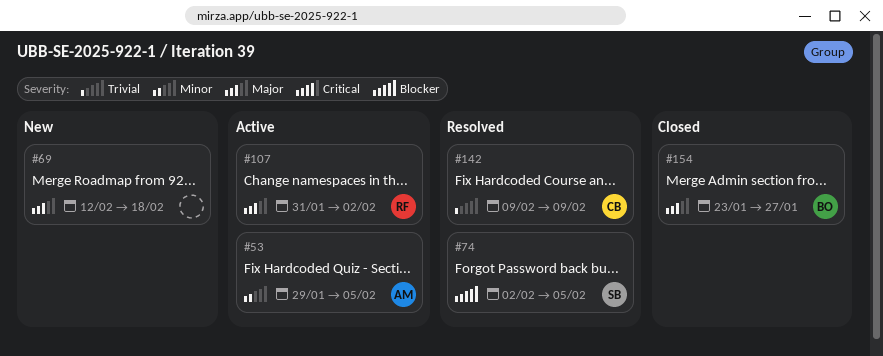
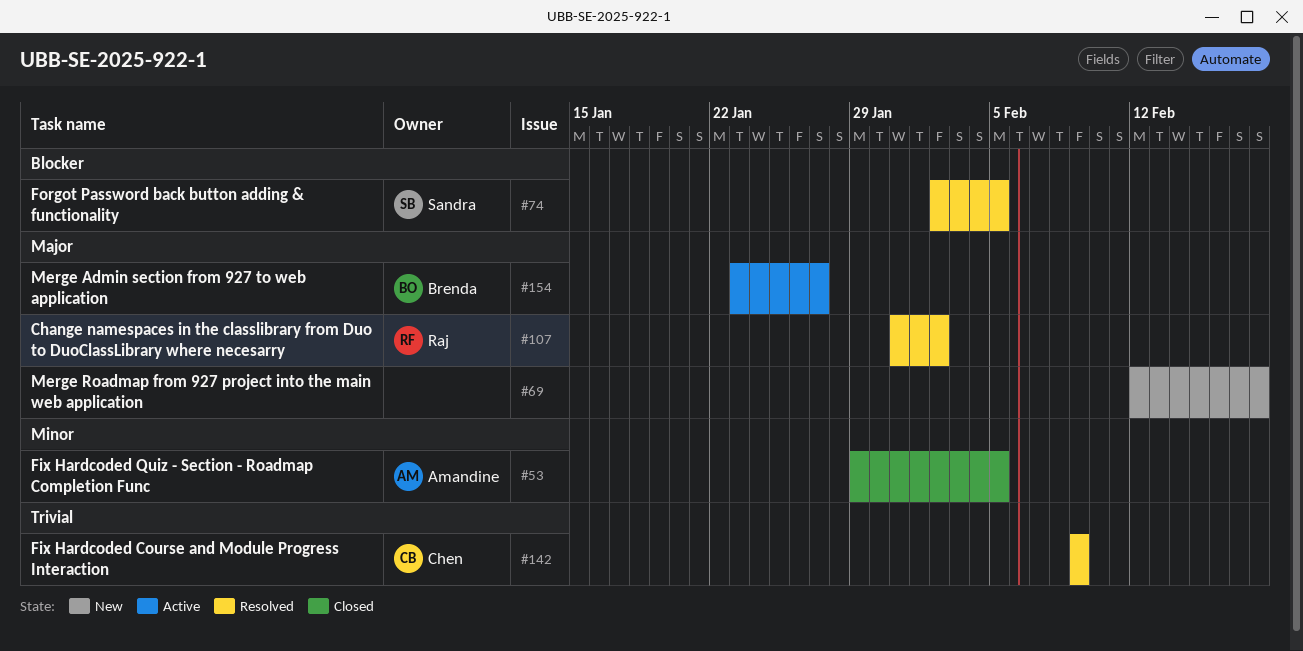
#53, status: Active -> Closed
#107, status: Active -> Resolved
#154, status: Closed -> Active

